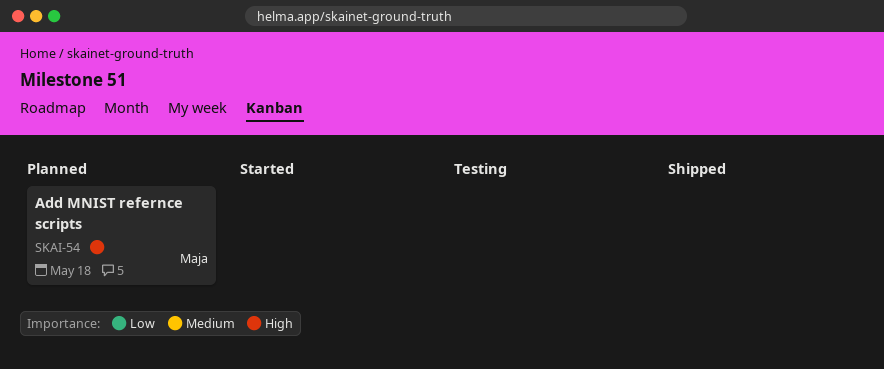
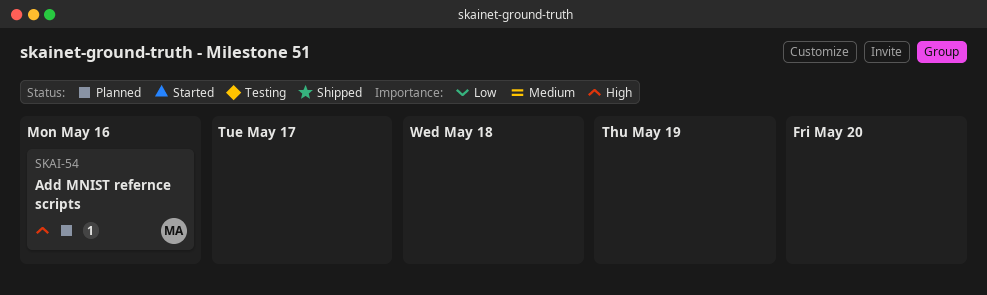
SKAI-54, due: May 18 -> May 16

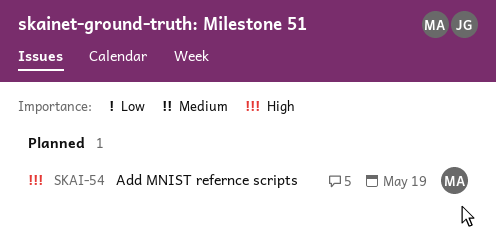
SKAI-54, due: May 16 -> May 19

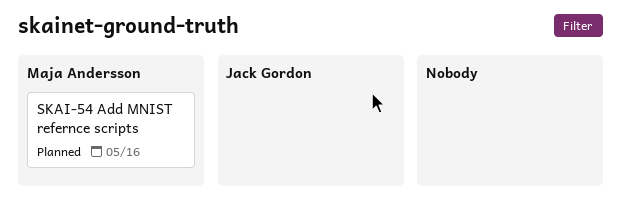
SKAI-54, due: May 19 -> May 16

